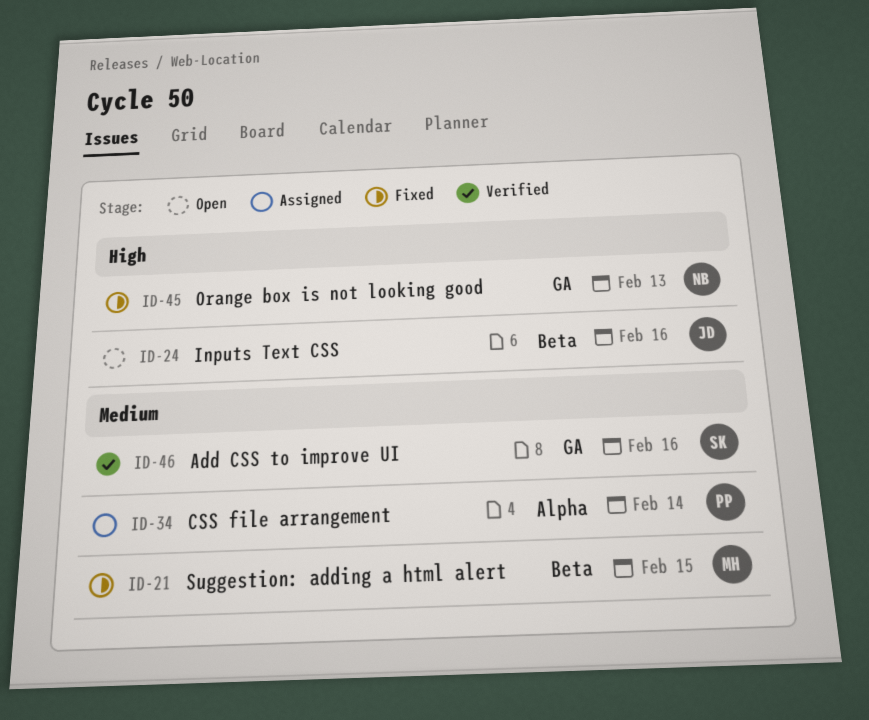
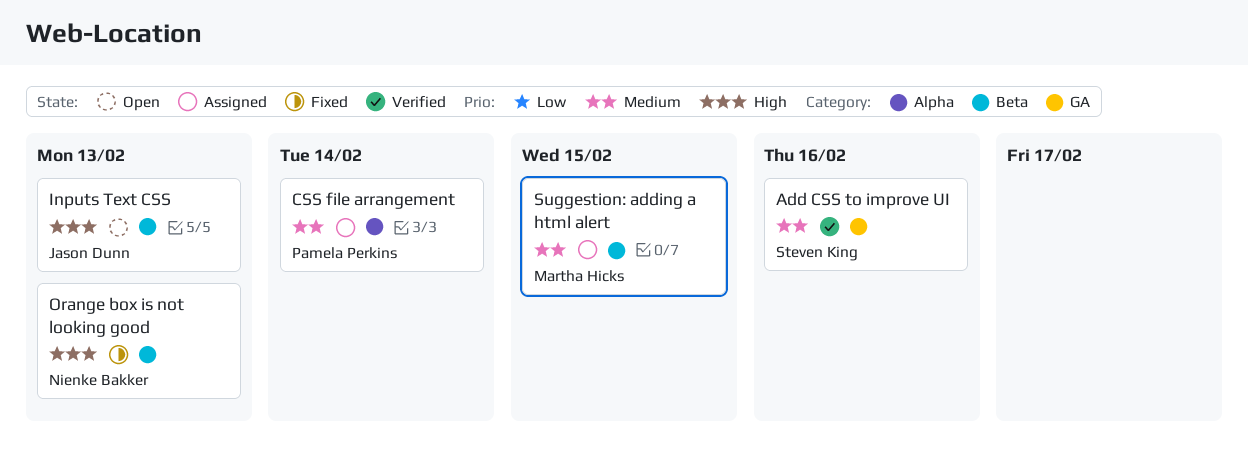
Inputs Text CSS, due: Feb 16 -> Feb 13
Orange box is not looking good, label: GA -> Beta
Suggestion: adding a html alert, status: Fixed -> Assigned

